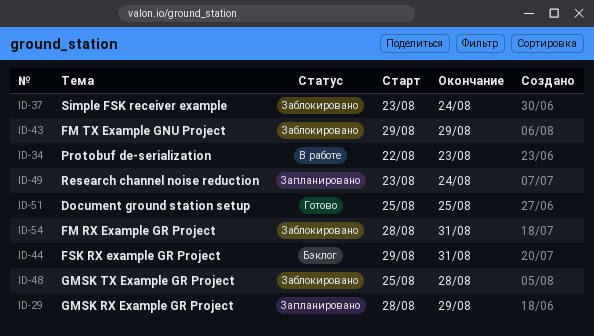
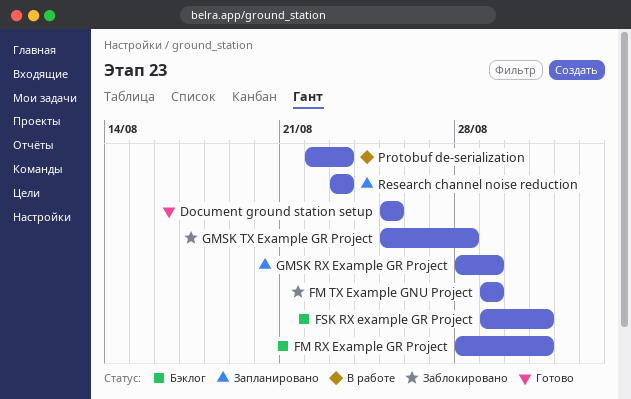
FM RX Example GR Project, status: Заблокировано -> Бэклог
Research channel noise reduction, due: Aug 24 -> Aug 23
Simple FSK receiver example: present -> none

